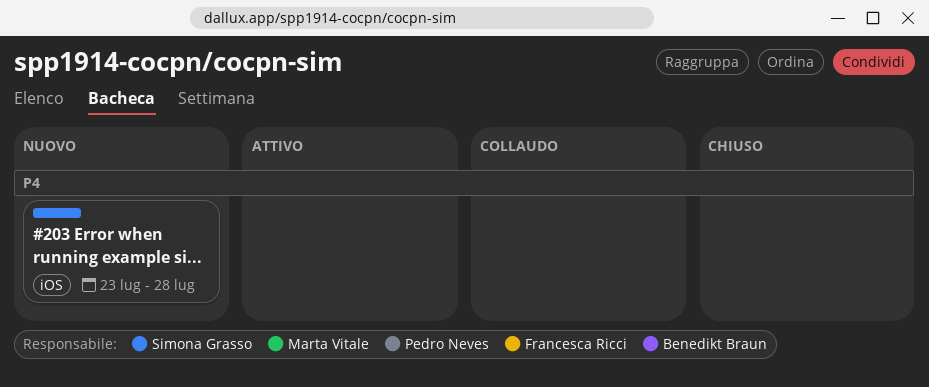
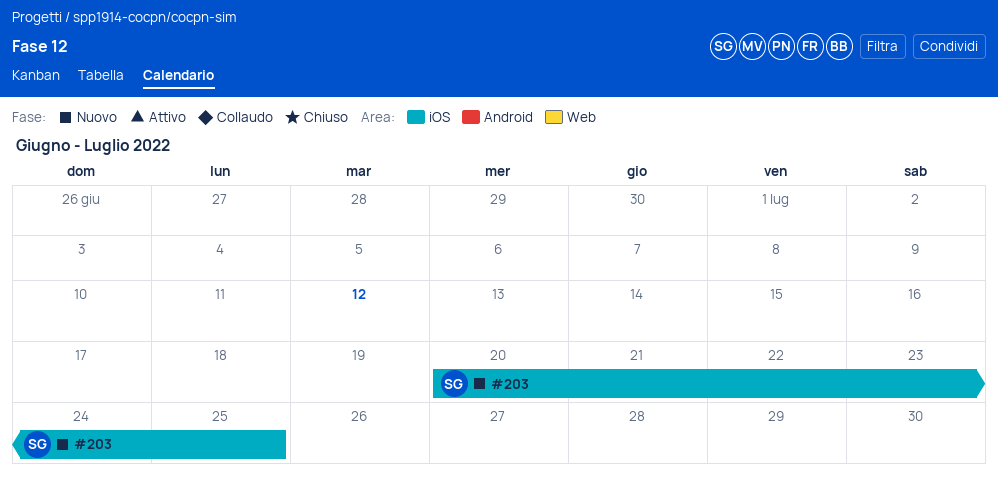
#203, start: Jul 23 -> Jul 20
#203, due: Jul 28 -> Jul 25

